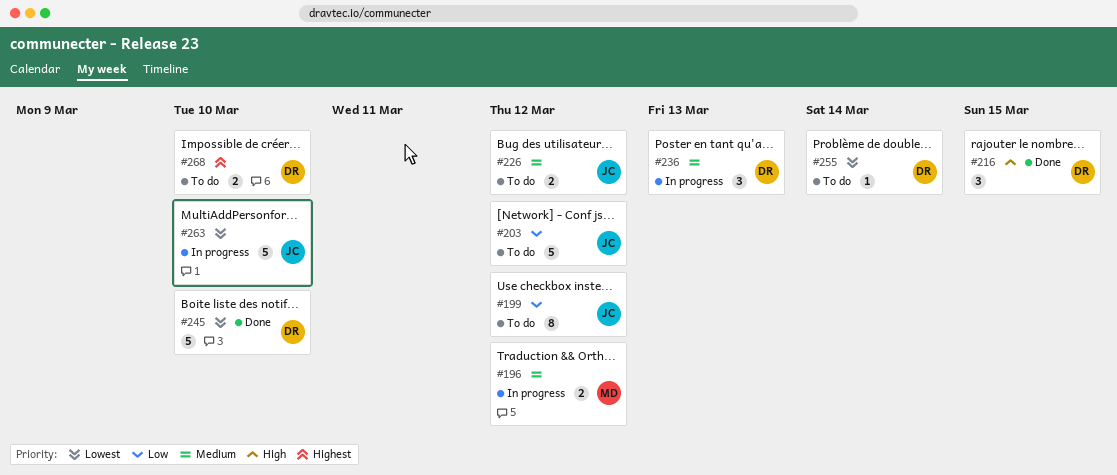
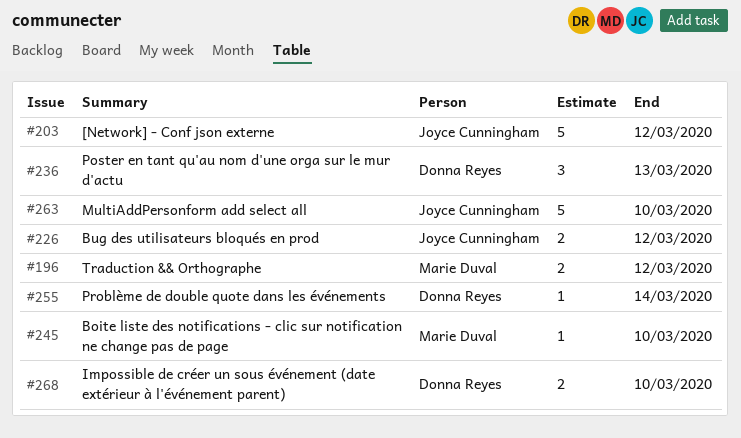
#199: present -> none
#216: present -> none
#245, owner: Donna Reyes -> Marie Duval
#245, estimate: 5 -> 1

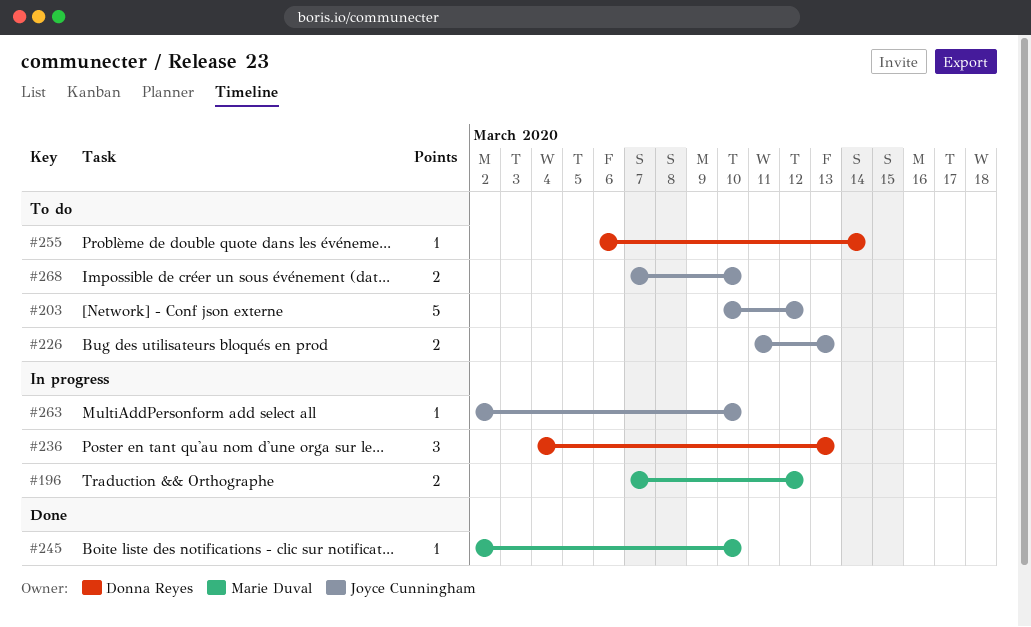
#226, due: Mar 12 -> Mar 13
#263, estimate: 5 -> 1
#268, owner: Donna Reyes -> Joyce Cunningham

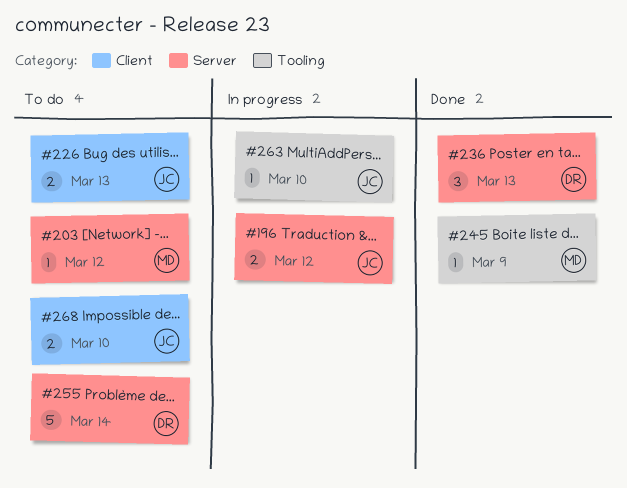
#196, owner: Marie Duval -> Joyce Cunningham
#203, owner: Joyce Cunningham -> Marie Duval
#203, estimate: 5 -> 1
#236, status: In progress -> Done
#245, due: Mar 10 -> Mar 9
#255, estimate: 1 -> 5

